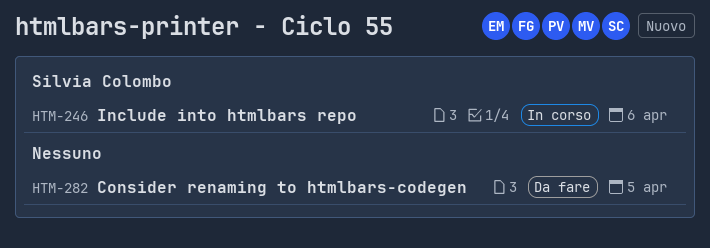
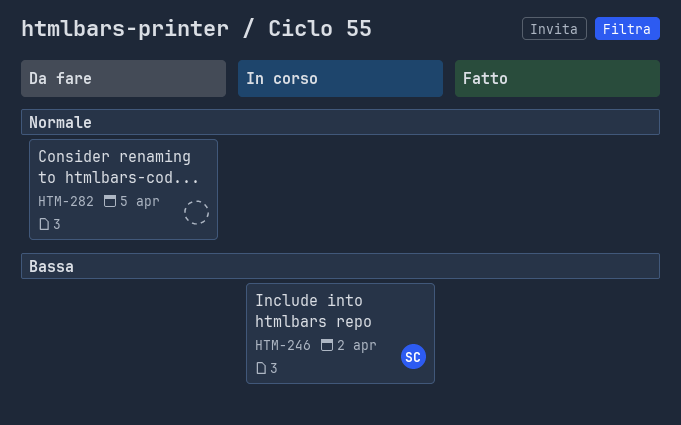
HTM-246, due: Apr 6 -> Apr 2

